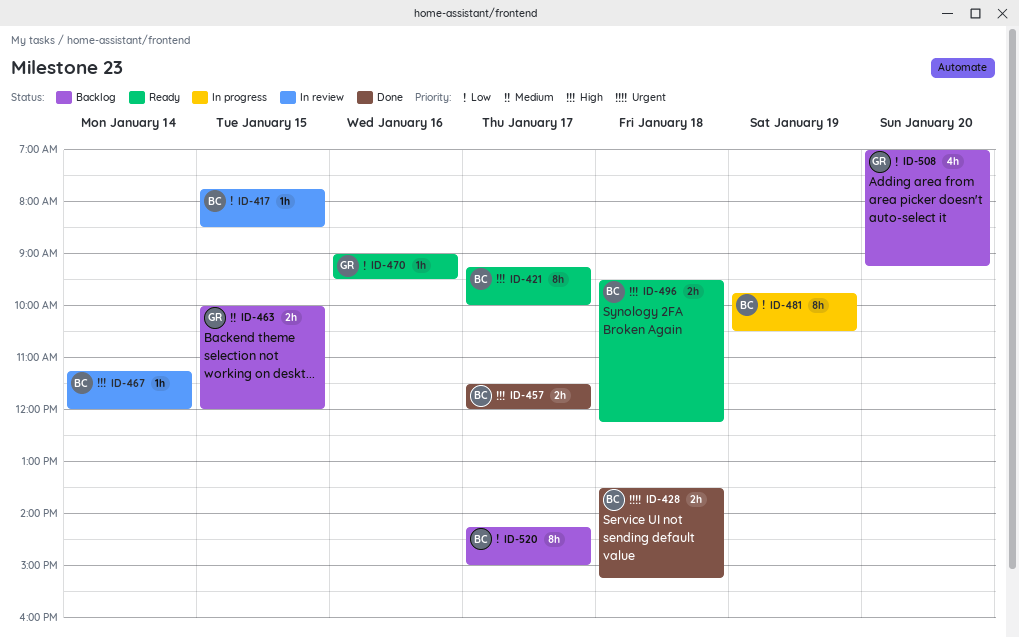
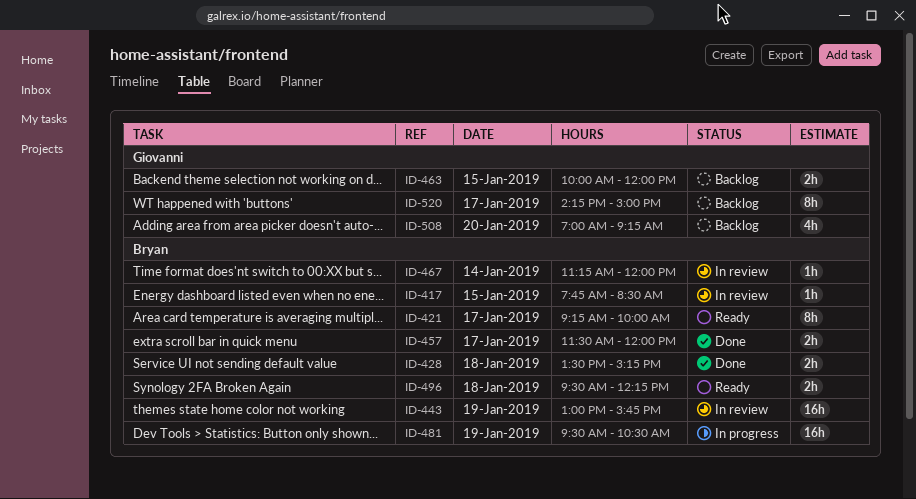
ID-443: none -> present
ID-470: present -> none
ID-481, estimate: 8h -> 16h
ID-481, begins: 09:45 -> 09:30
ID-520, owner: Bryan -> Giovanni

